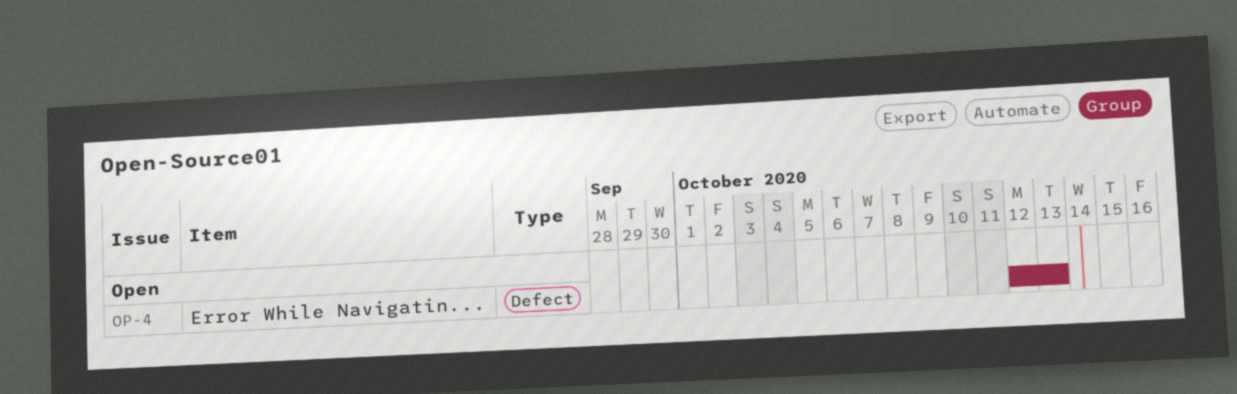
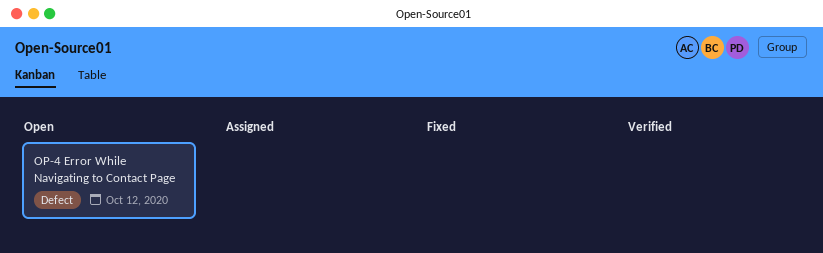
OP-4, due: Oct 13 -> Oct 12

